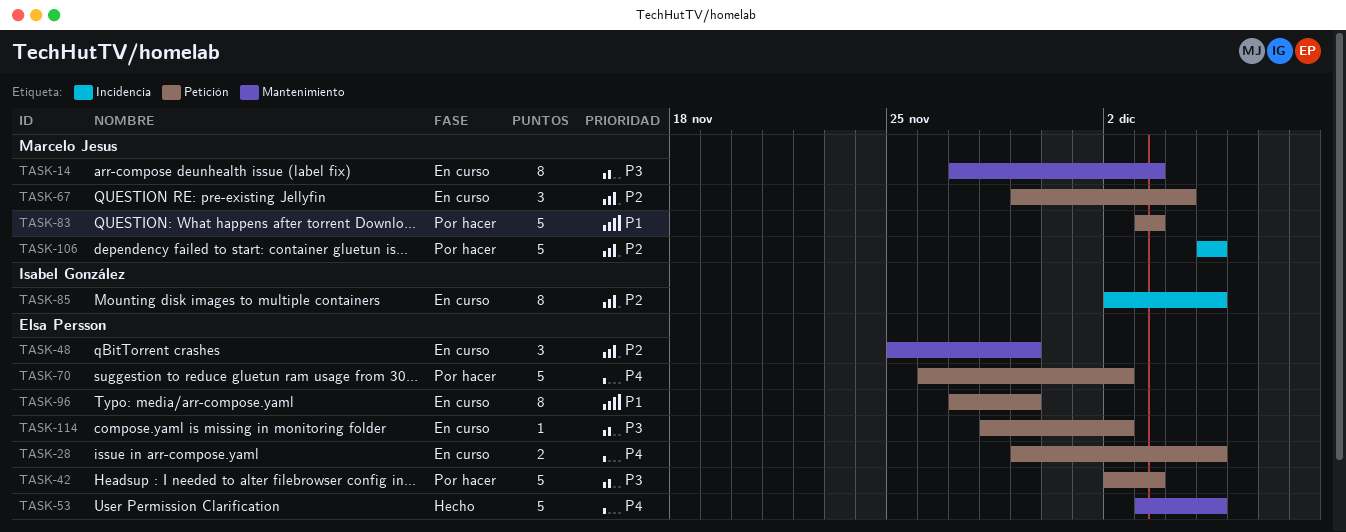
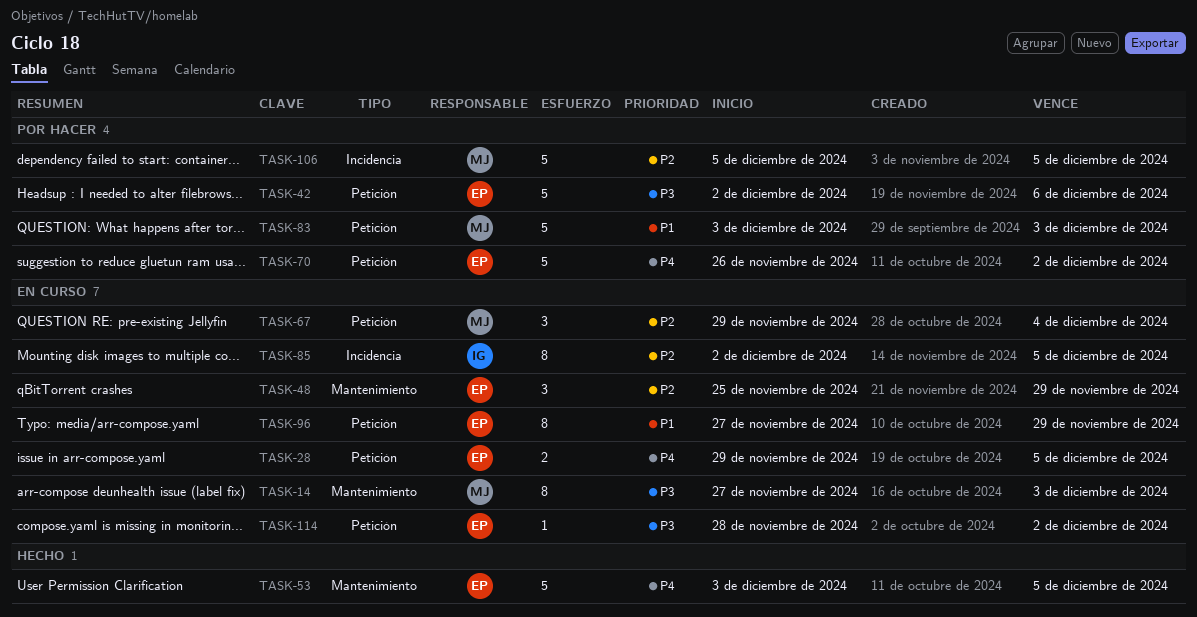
TASK-42, due: Dec 3 -> Dec 6

